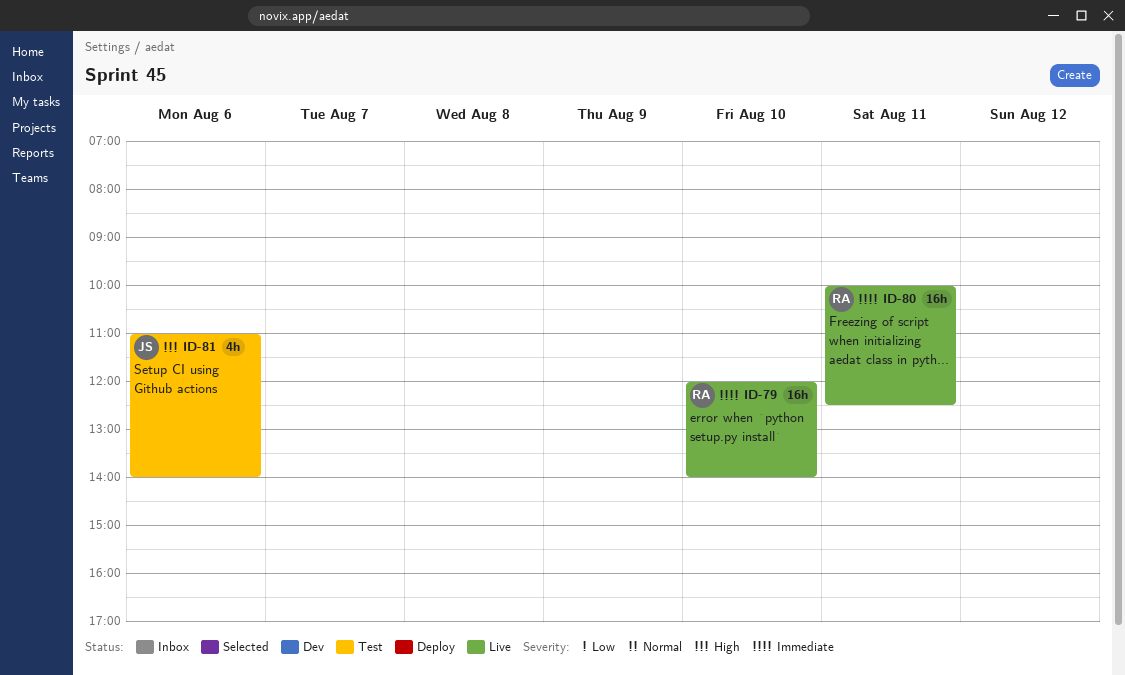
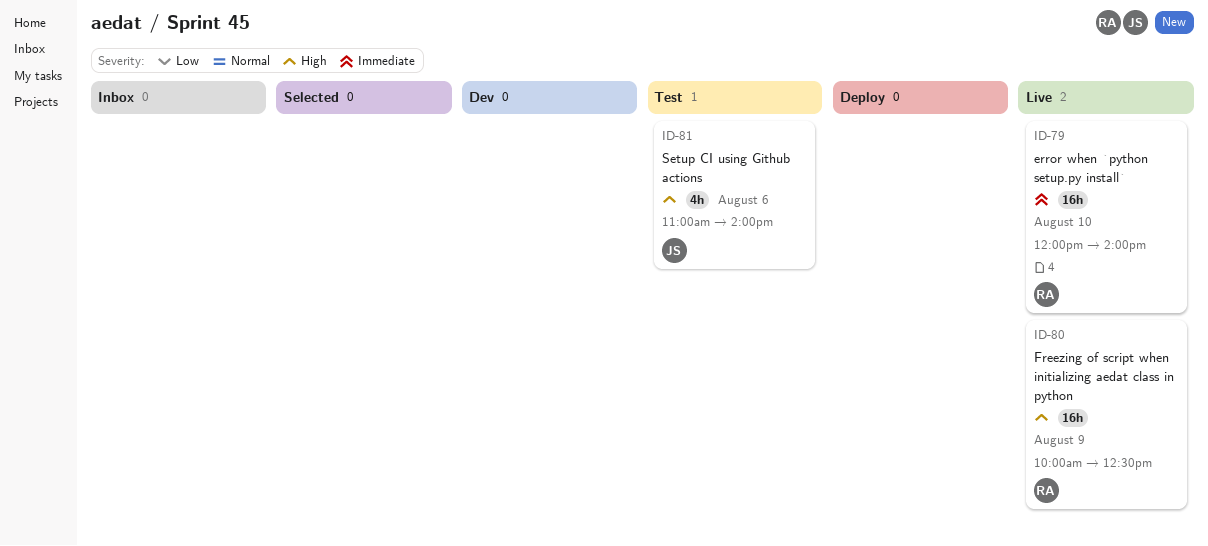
ID-80, priority: Immediate -> High
ID-80, day: Aug 11 -> Aug 9

